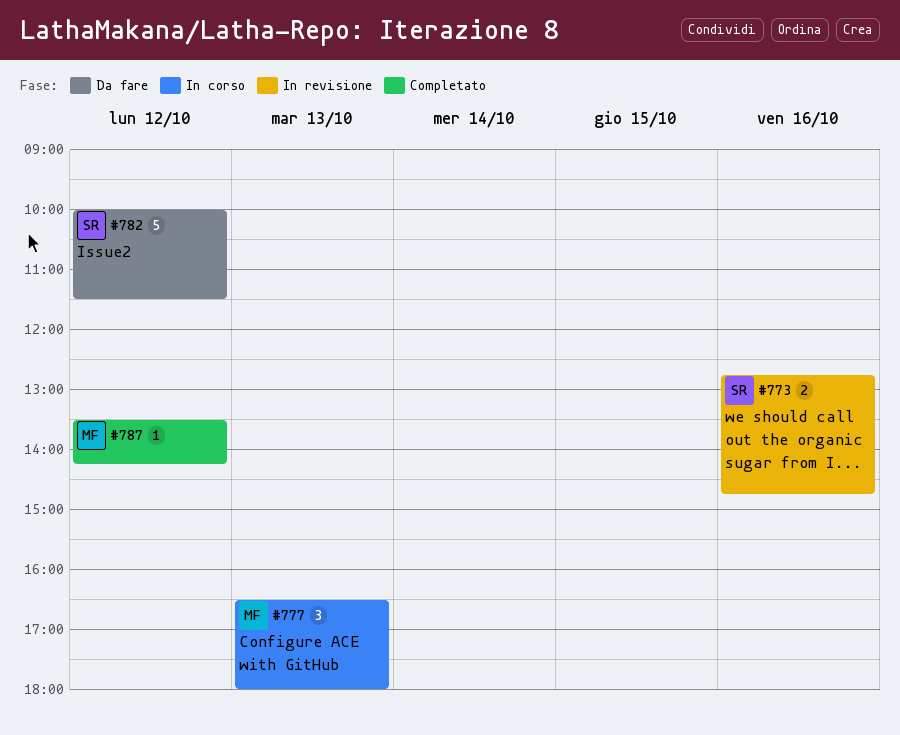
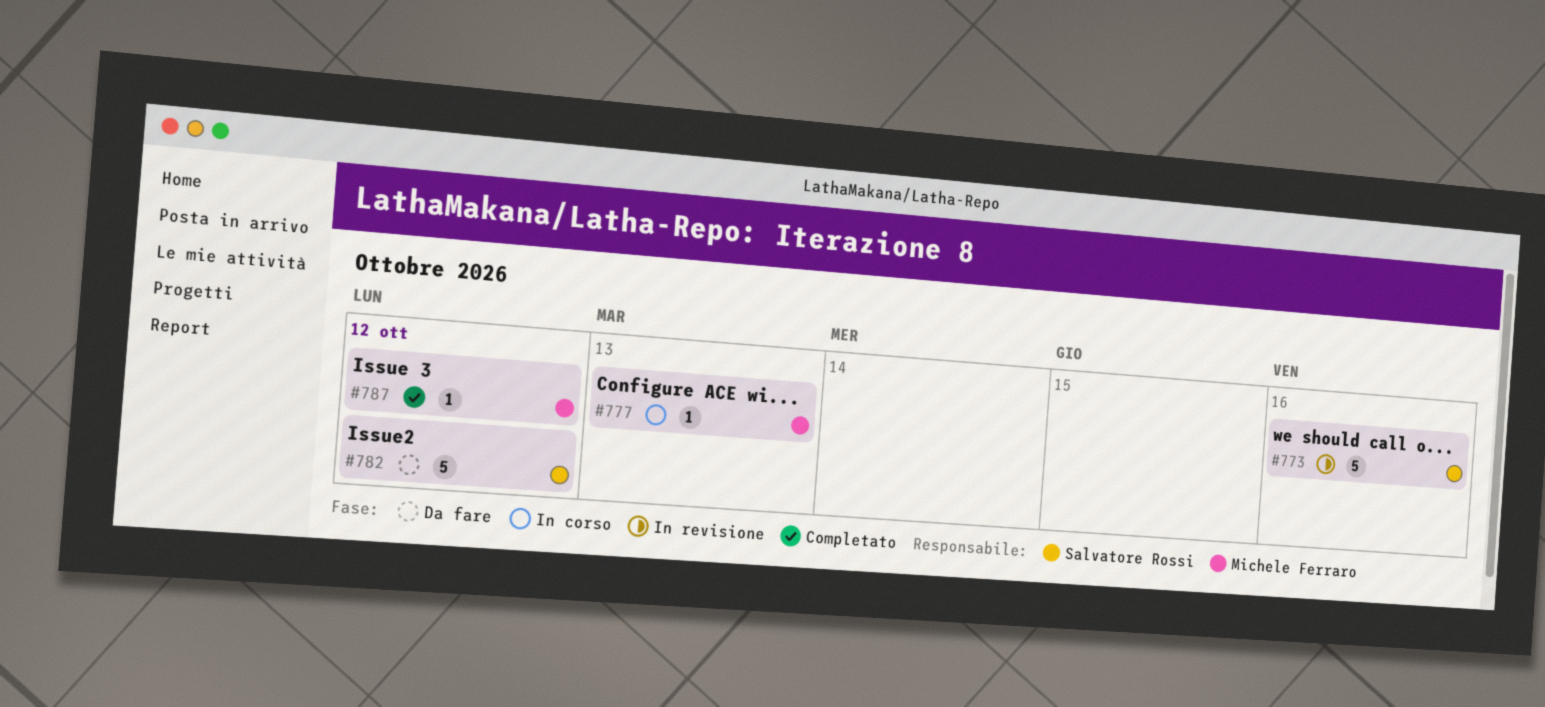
#773, estimate: 2 -> 5
#777, estimate: 3 -> 1

